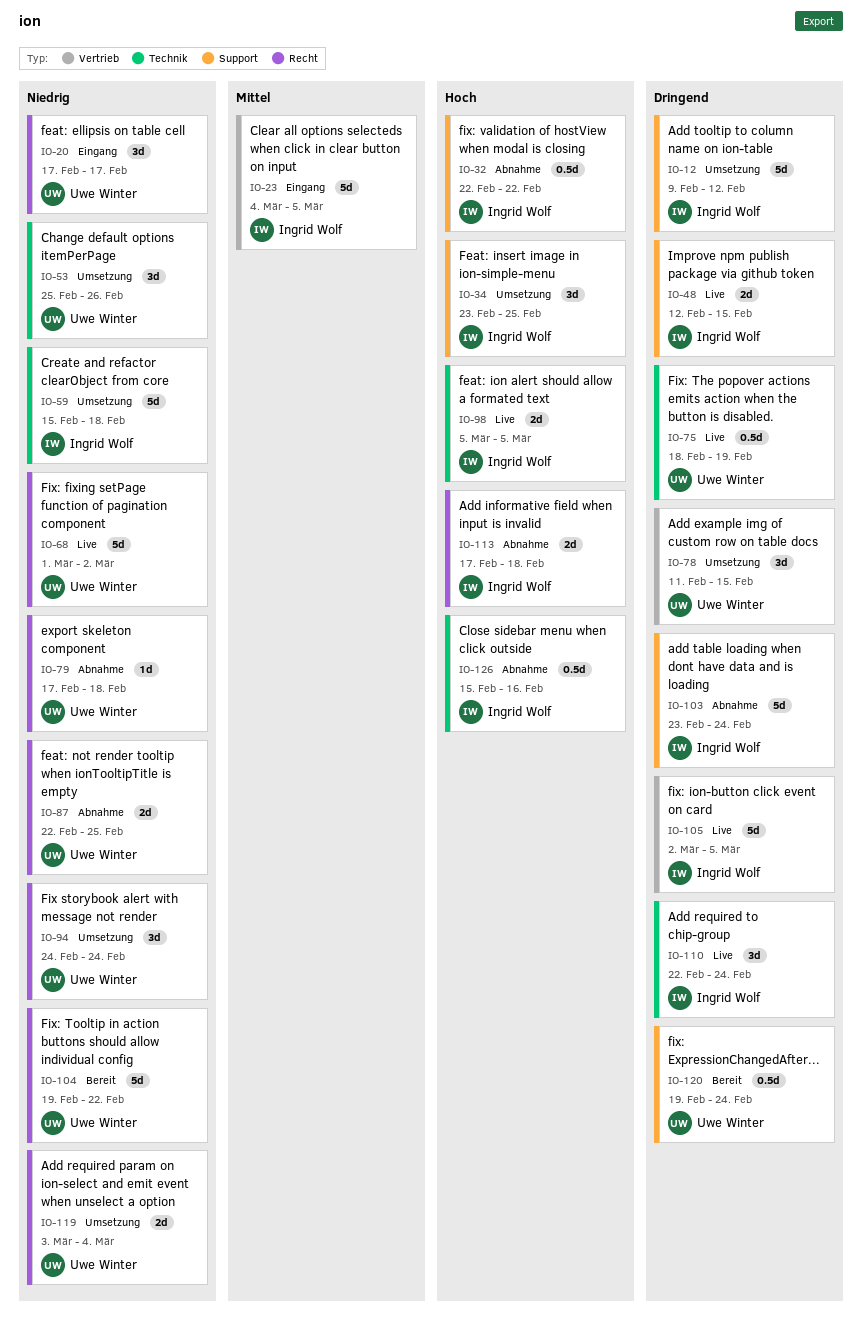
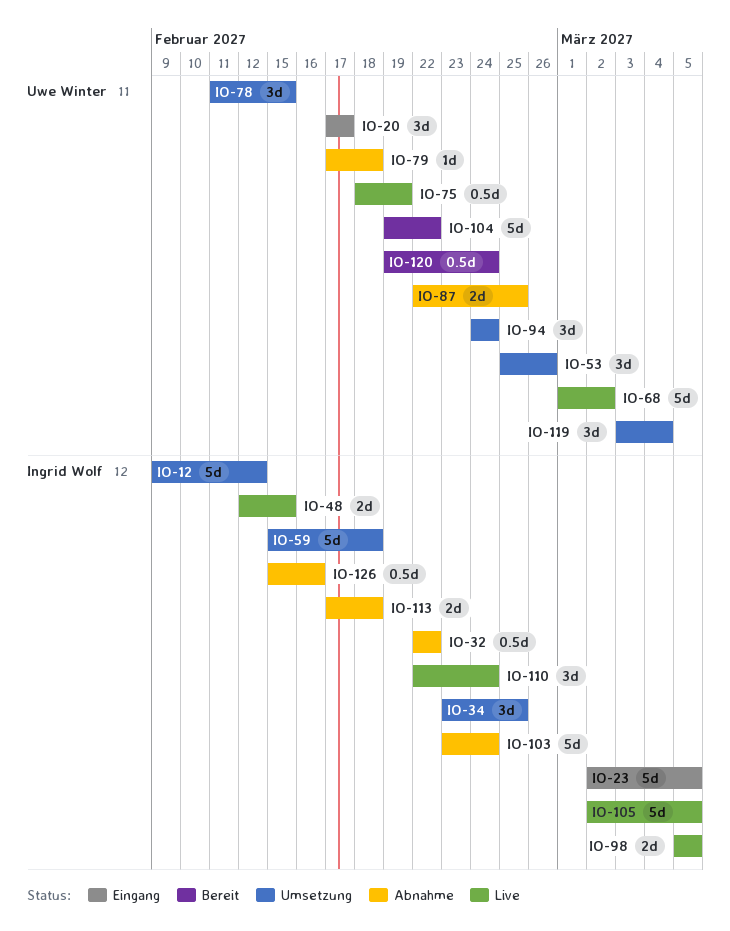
IO-23, start: Mar 4 -> Mar 2
IO-119, estimate: 2d -> 3d

